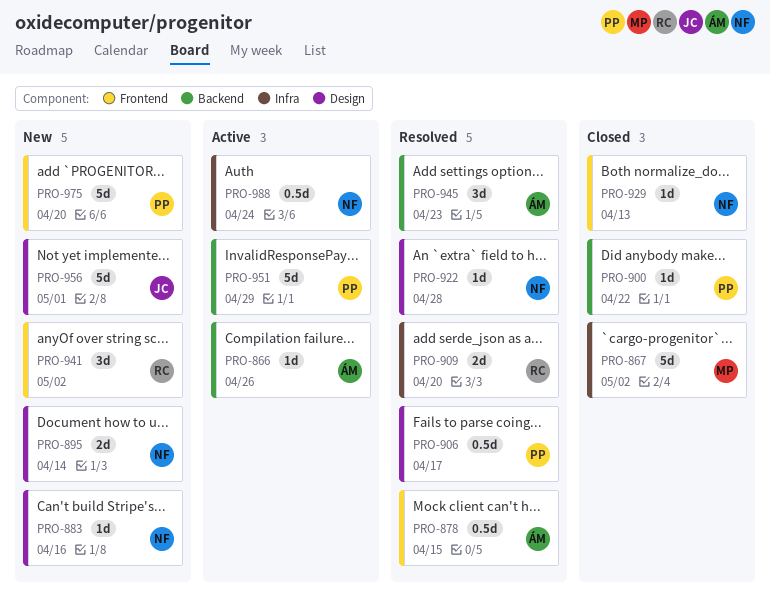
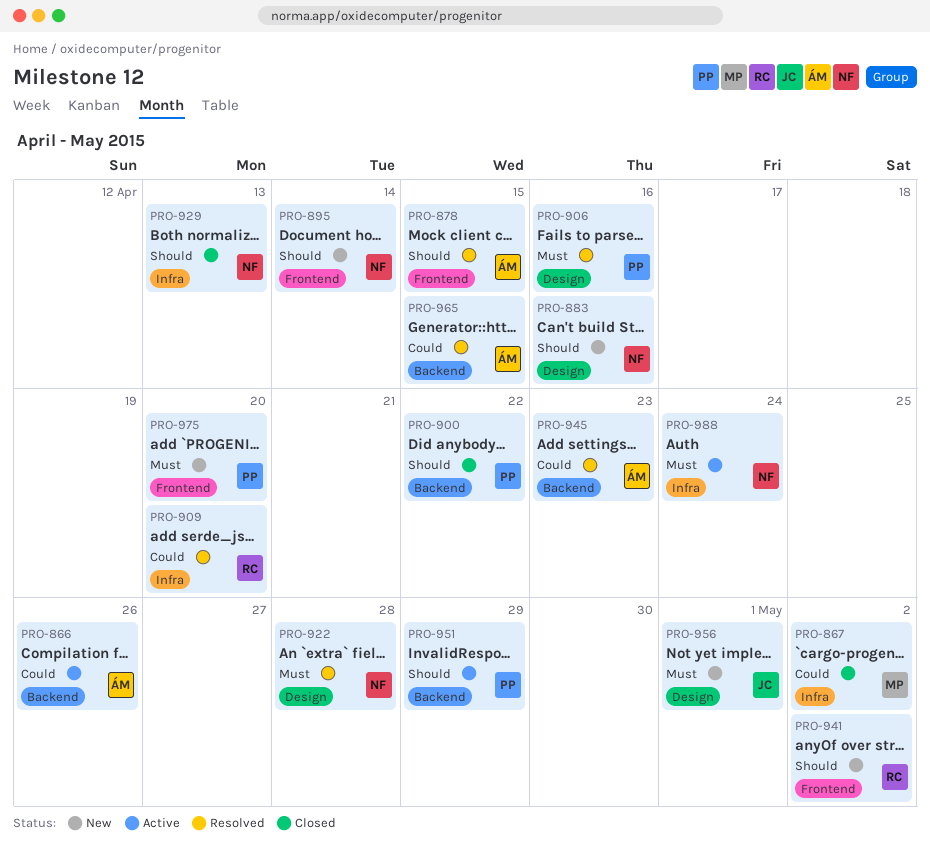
PRO-895, label: Design -> Frontend
PRO-906, due: Apr 17 -> Apr 16
PRO-929, label: Frontend -> Infra
PRO-965: none -> present

